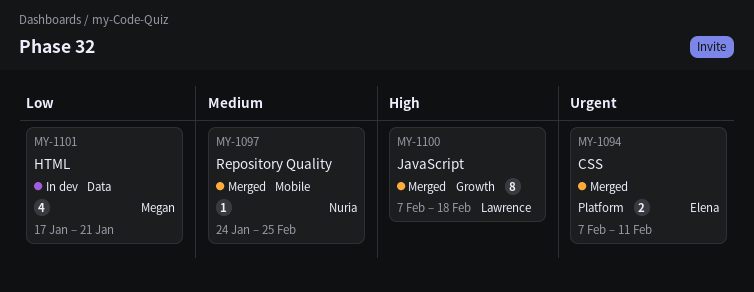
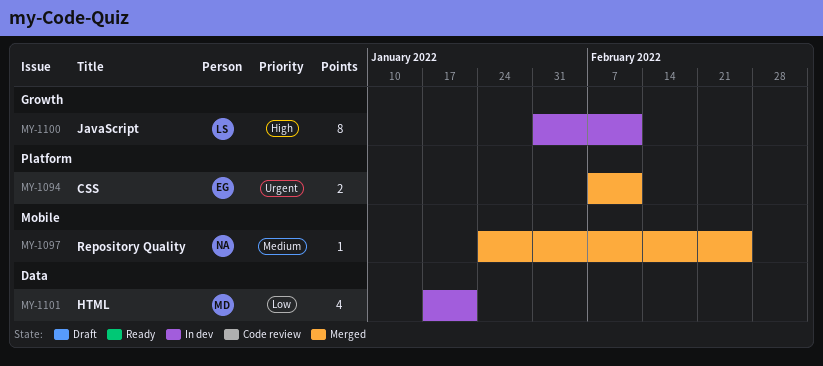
MY-1100, status: Merged -> In dev
MY-1100, start: Feb 7 -> Jan 31
MY-1100, due: Feb 18 -> Feb 11

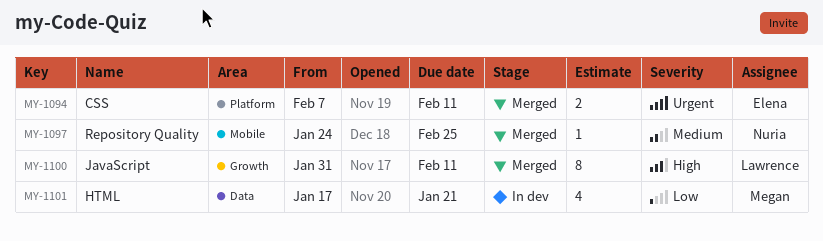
MY-1100, status: In dev -> Merged

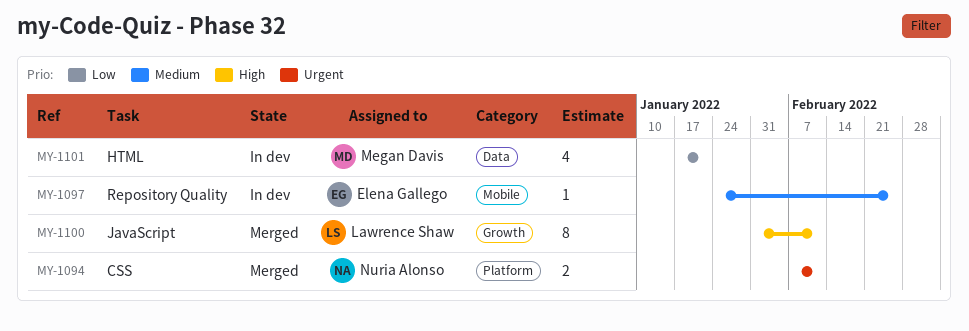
MY-1094, owner: Elena Gallego -> Nuria Alonso
MY-1097, status: Merged -> In dev
MY-1097, owner: Nuria Alonso -> Elena Gallego

